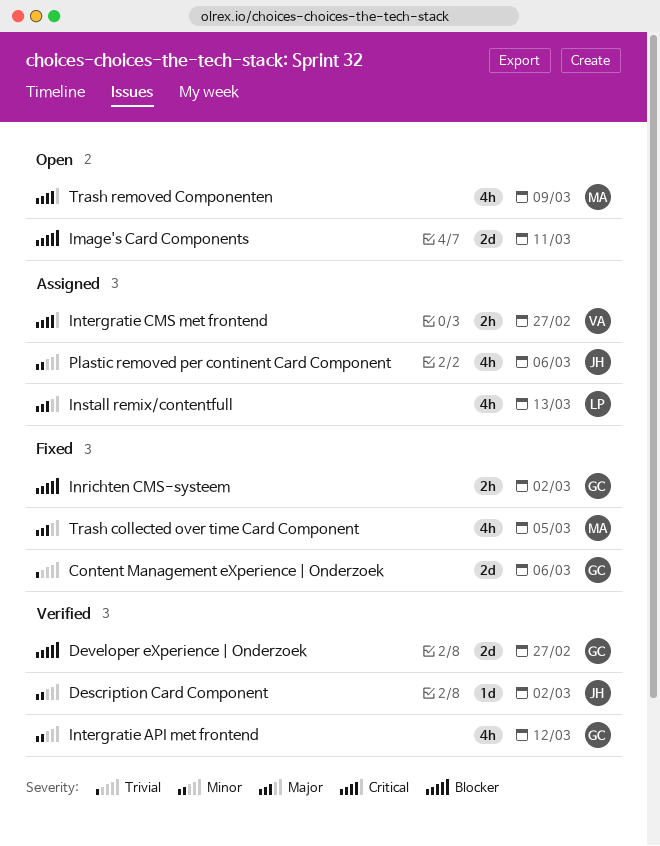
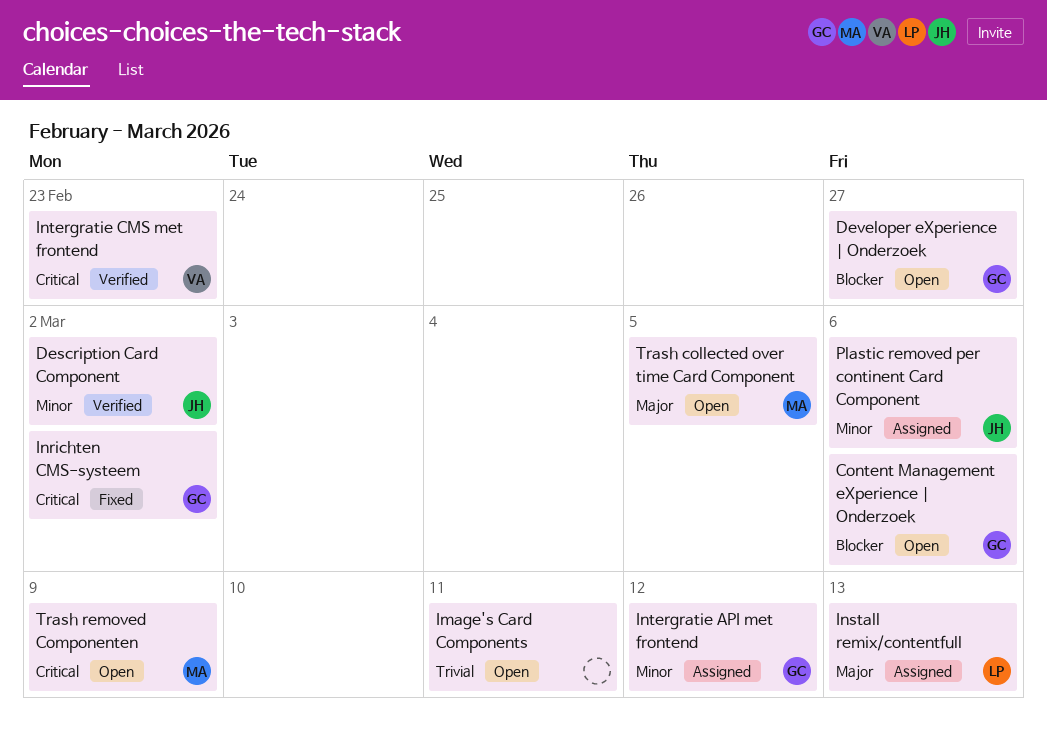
Content Management eXperience | Onderzoek, status: Fixed -> Open
Content Management eXperience | Onderzoek, priority: Trivial -> Blocker
Developer eXperience | Onderzoek, status: Verified -> Open
Image's Card Components, priority: Blocker -> Trivial
Inrichten CMS-systeem, priority: Blocker -> Critical
Intergratie API met frontend, status: Verified -> Assigned
Intergratie CMS met frontend, status: Assigned -> Verified
Intergratie CMS met frontend, due: Feb 27 -> Feb 23
Trash collected over time Card Component, status: Fixed -> Open

